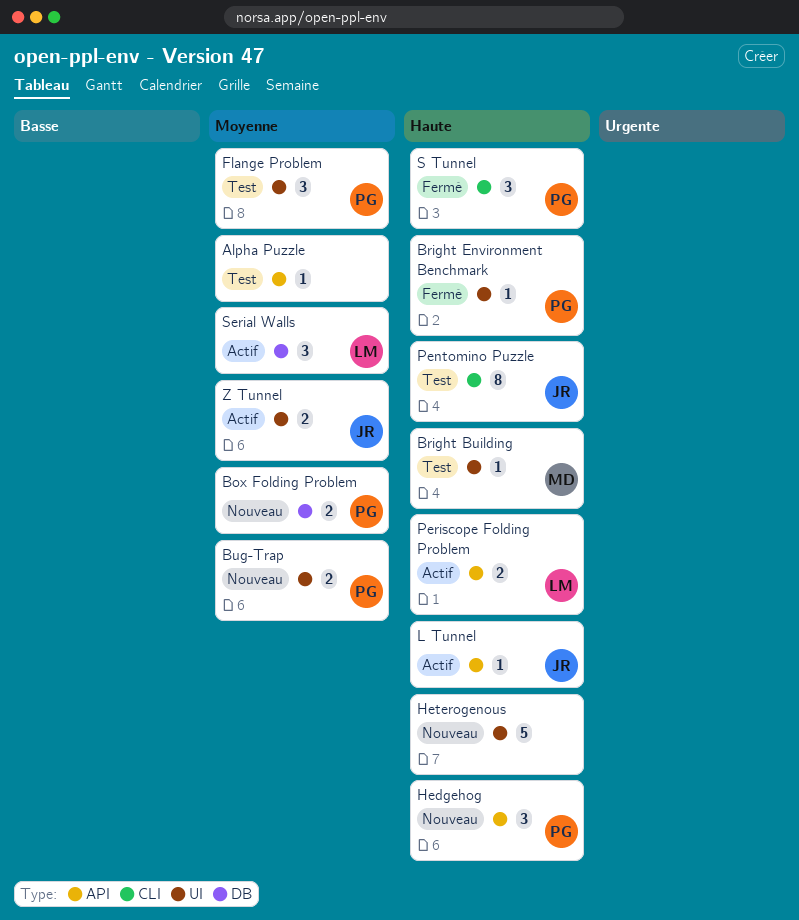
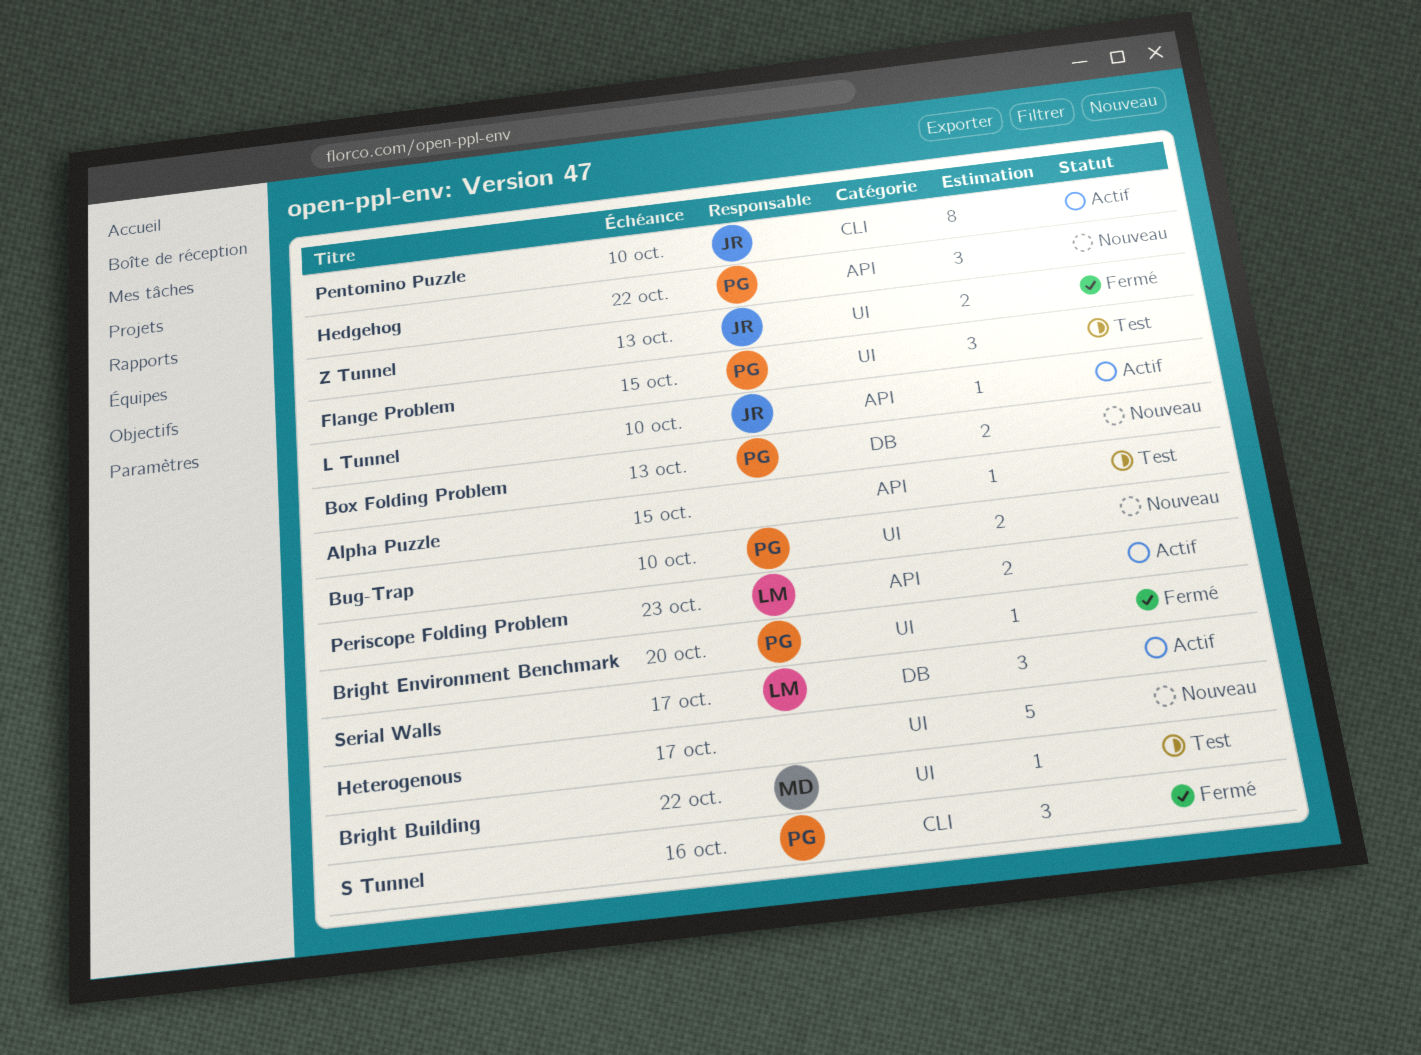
Pentomino Puzzle, status: Test -> Actif
Z Tunnel, status: Actif -> Fermé

